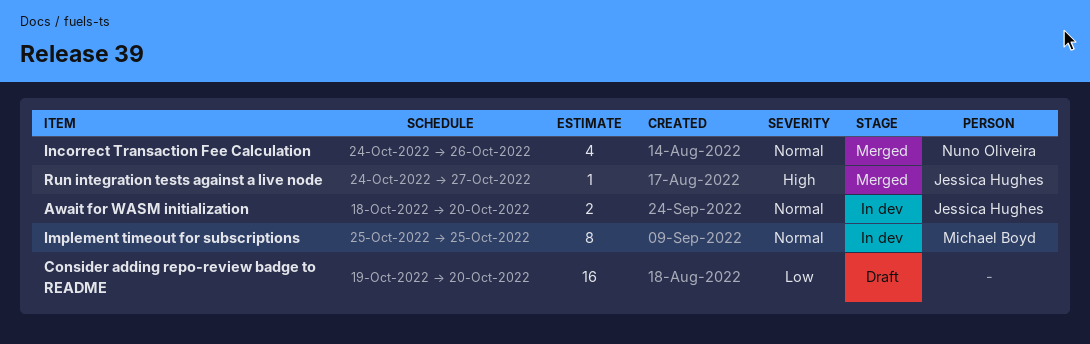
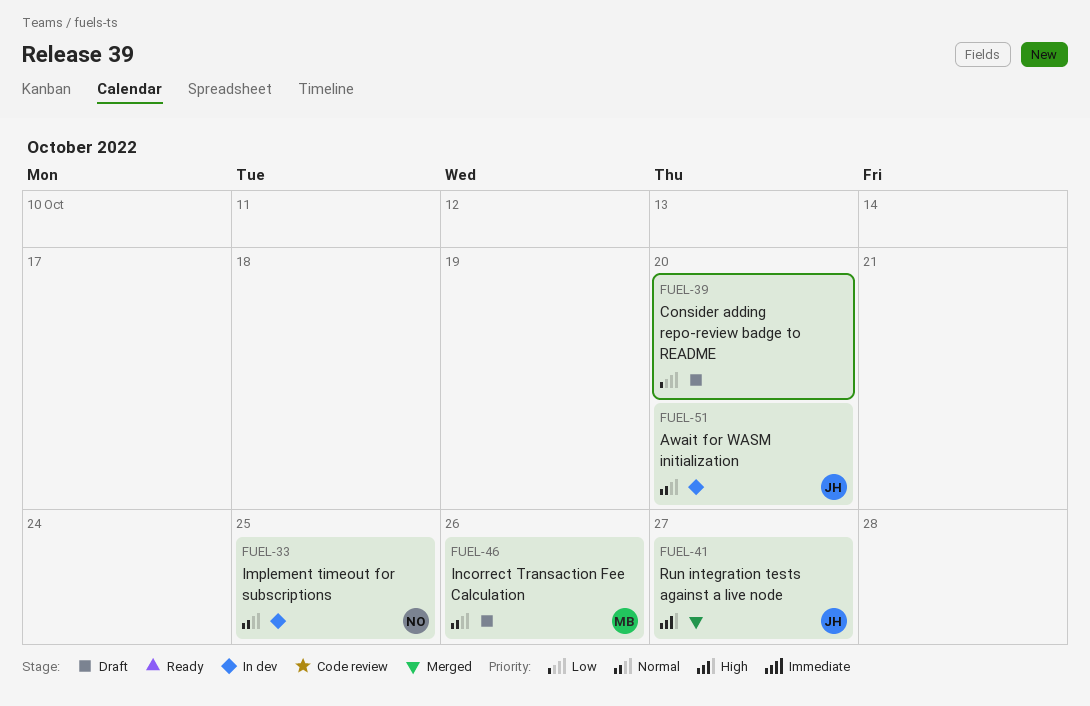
Implement timeout for subscriptions, owner: Michael Boyd -> Nuno Oliveira
Incorrect Transaction Fee Calculation, status: Merged -> Draft
Incorrect Transaction Fee Calculation, owner: Nuno Oliveira -> Michael Boyd

